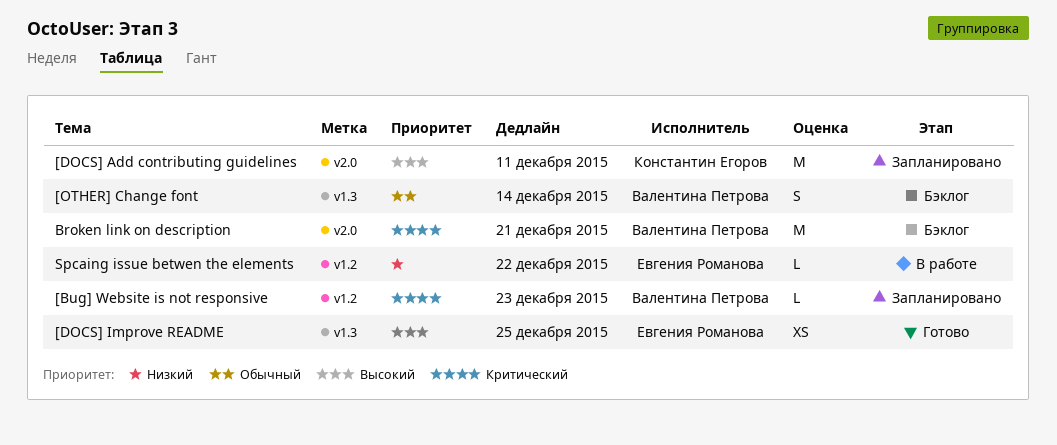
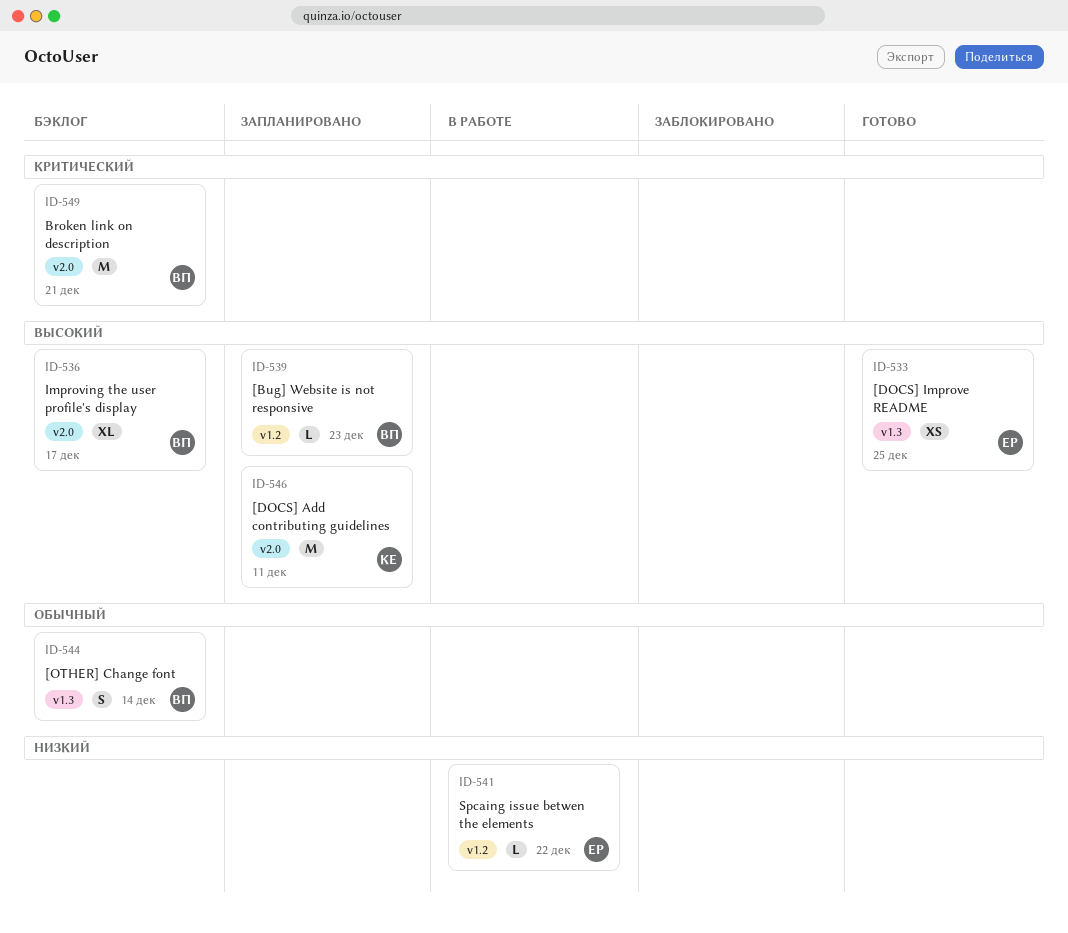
[Bug] Website is not responsive, priority: Критический -> Высокий
Improving the user profile's display: none -> present

